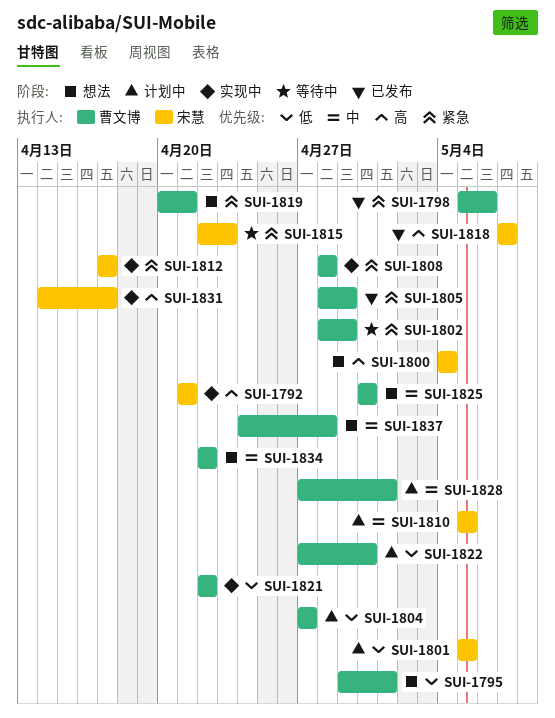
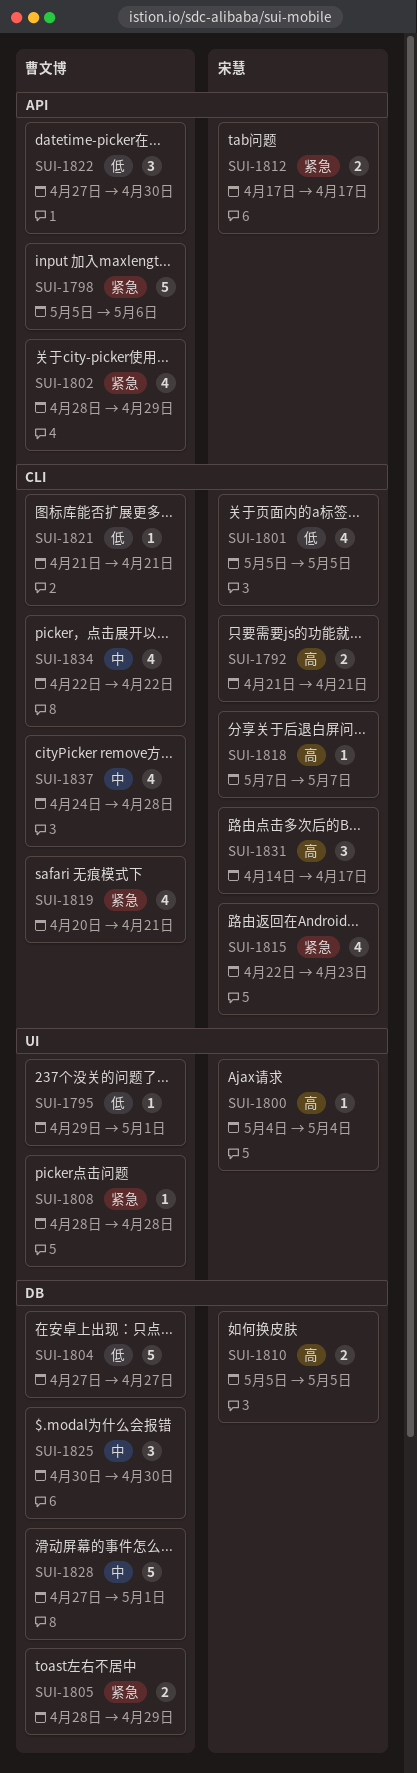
SUI-1810, priority: 中 -> 高
SUI-1821, start: Apr 22 -> Apr 21
SUI-1821, due: Apr 22 -> Apr 21

